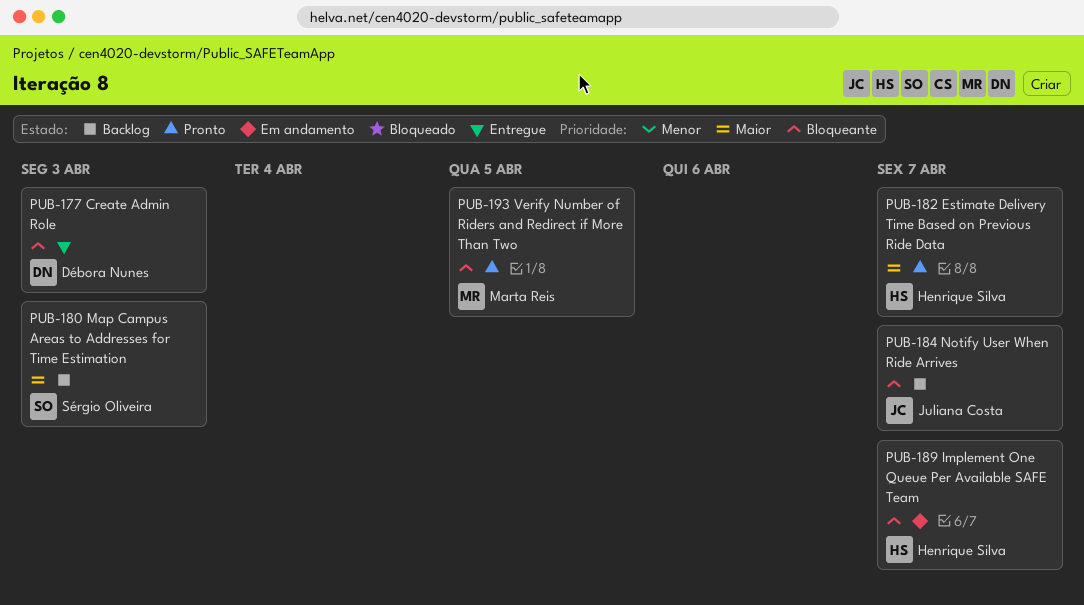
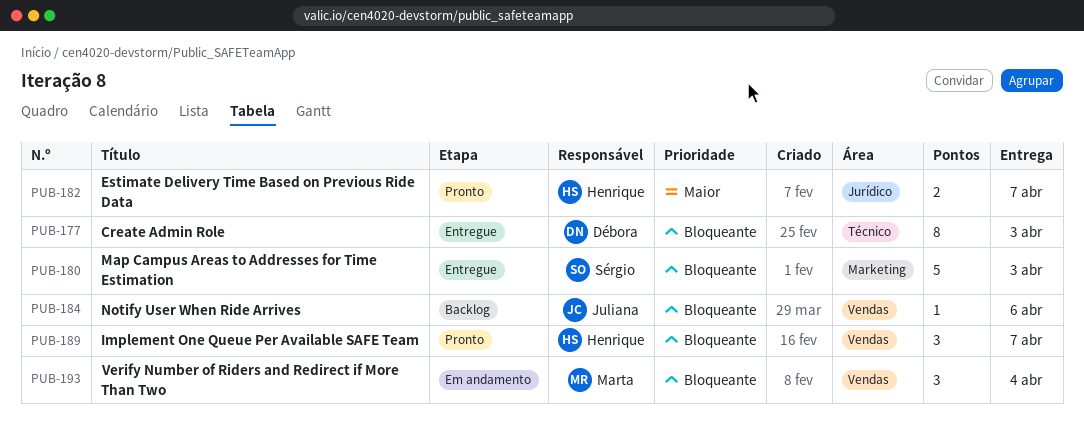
PUB-180, status: Backlog -> Entregue
PUB-180, priority: Maior -> Bloqueante
PUB-184, due: Apr 7 -> Apr 6
PUB-189, status: Em andamento -> Pronto
PUB-193, status: Pronto -> Em andamento
PUB-193, due: Apr 5 -> Apr 4

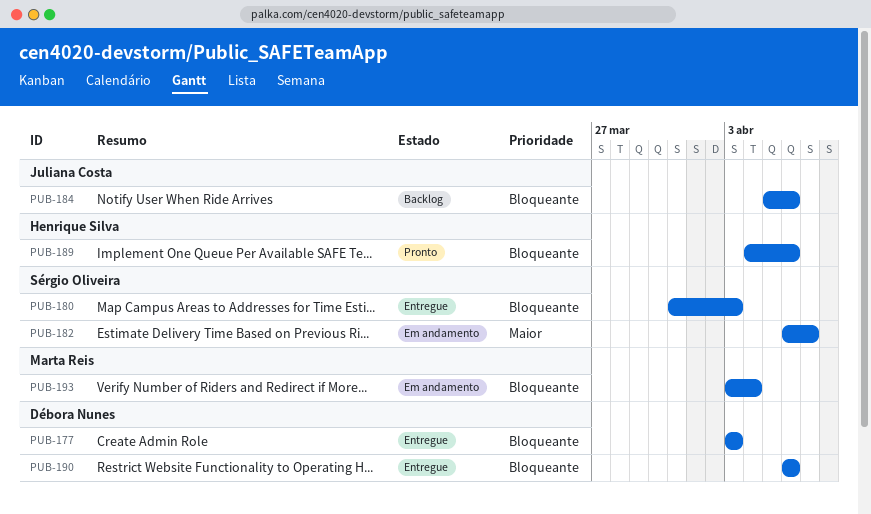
PUB-182, status: Pronto -> Em andamento
PUB-182, owner: Henrique Silva -> Sérgio Oliveira
PUB-189, due: Apr 7 -> Apr 6
PUB-190: none -> present

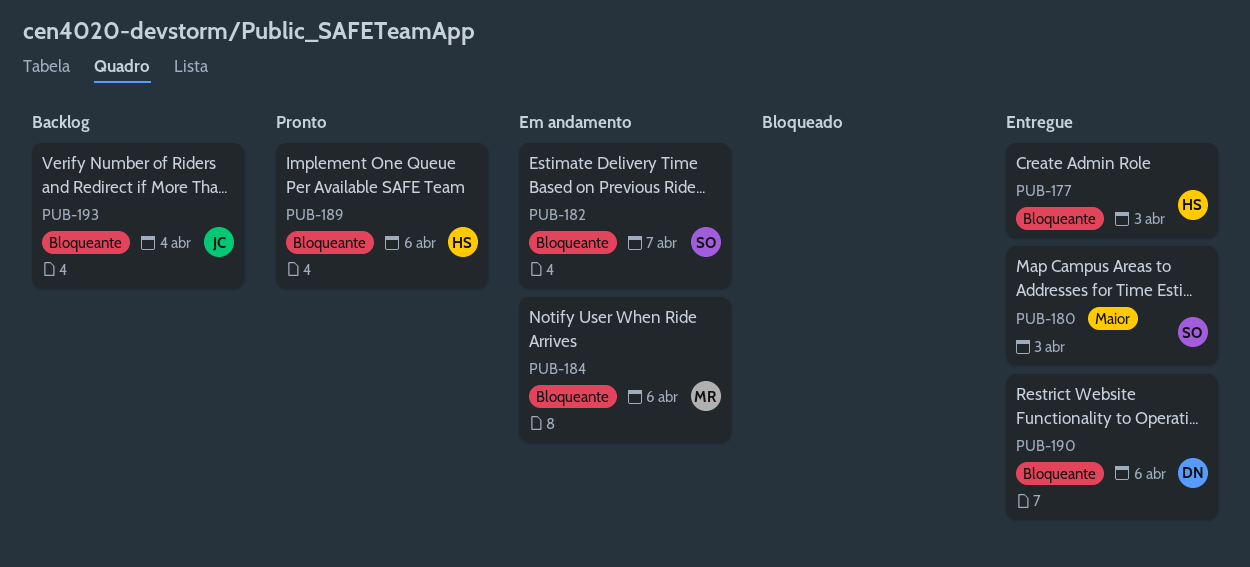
PUB-177, owner: Débora Nunes -> Henrique Silva
PUB-180, priority: Bloqueante -> Maior
PUB-182, priority: Maior -> Bloqueante
PUB-184, status: Backlog -> Em andamento
PUB-184, owner: Juliana Costa -> Marta Reis
PUB-193, status: Em andamento -> Backlog
PUB-193, owner: Marta Reis -> Juliana Costa

